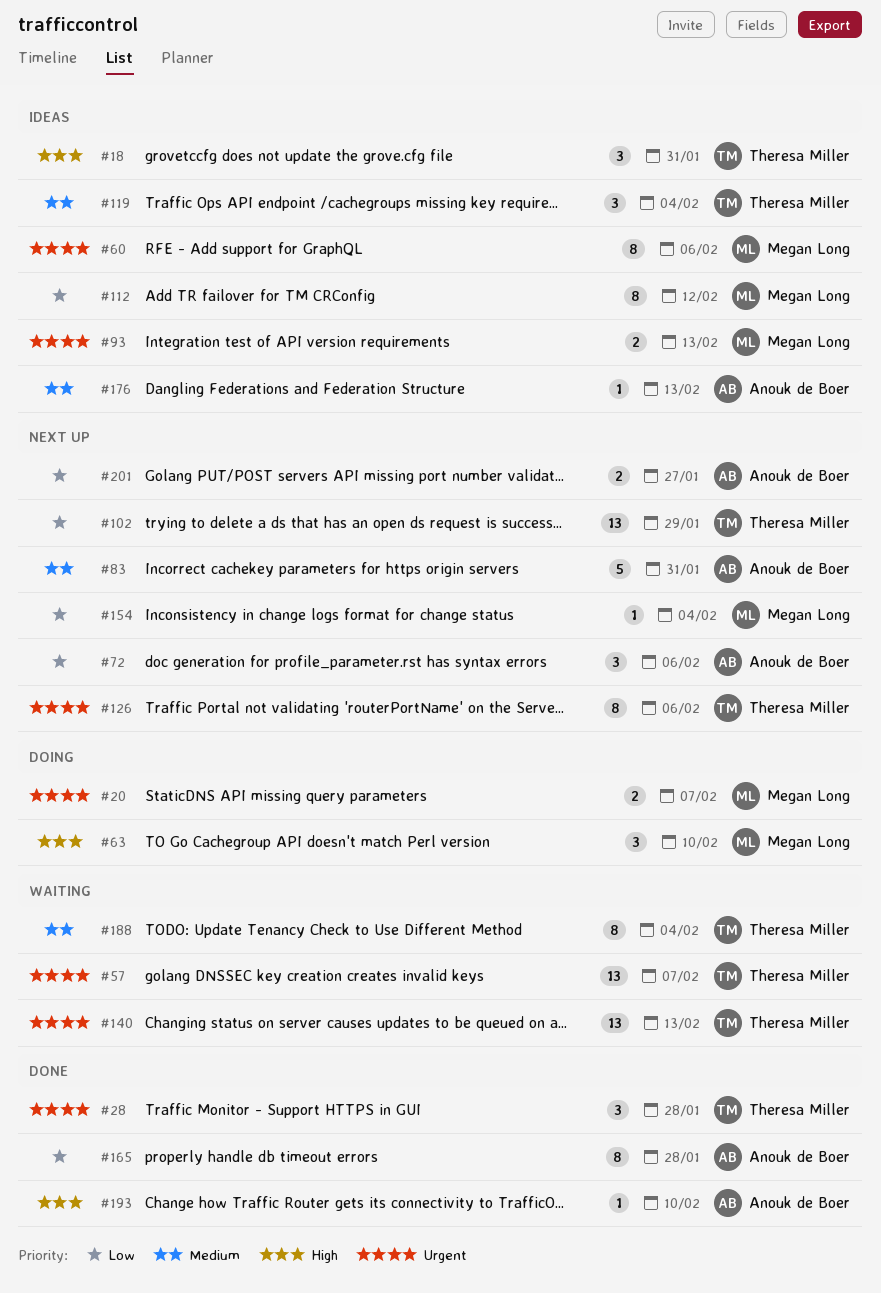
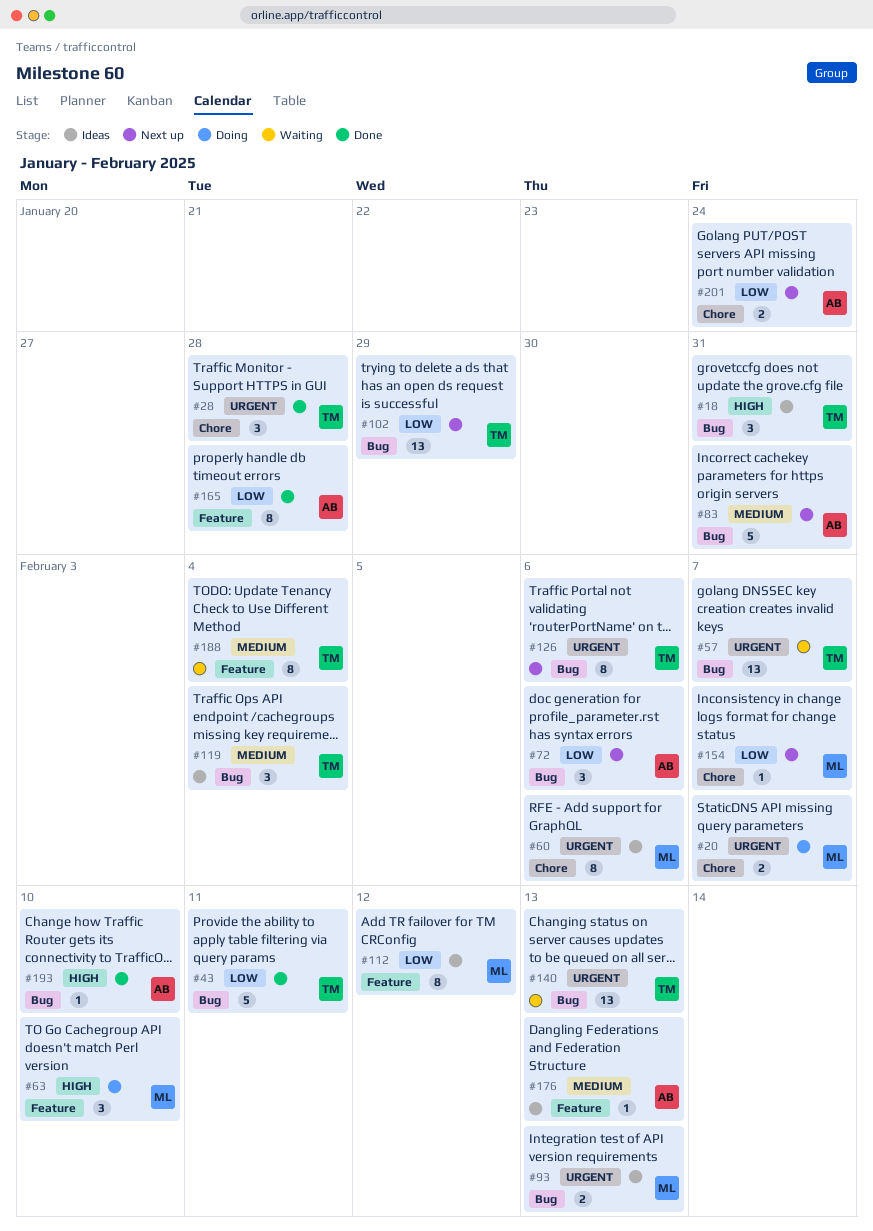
#43: none -> present
#154, due: Feb 4 -> Feb 7
#201, due: Jan 27 -> Jan 24

